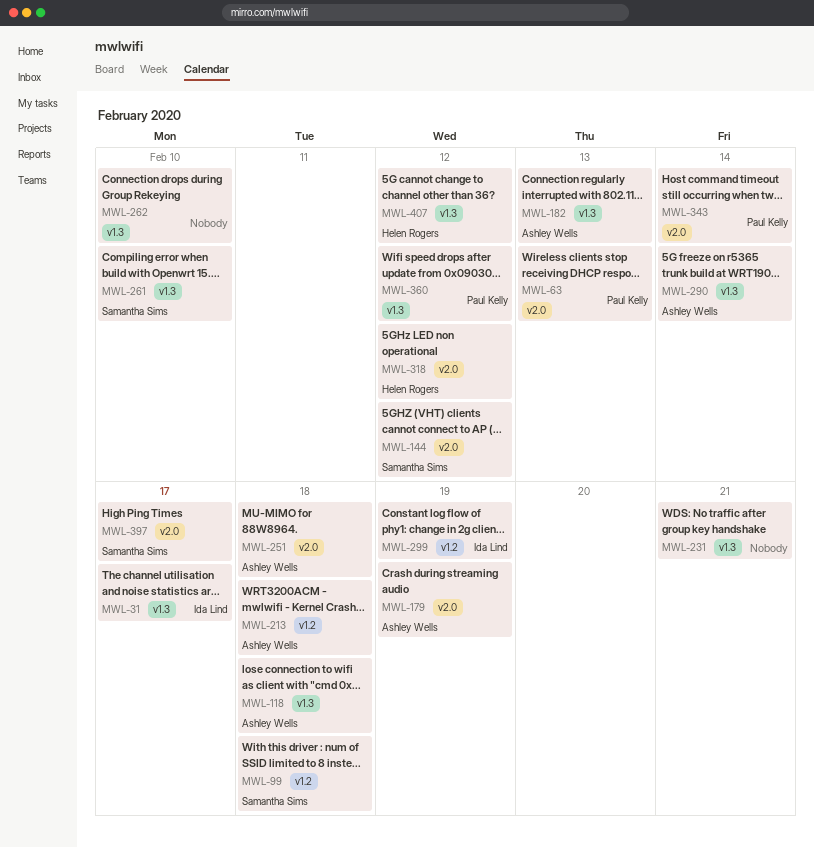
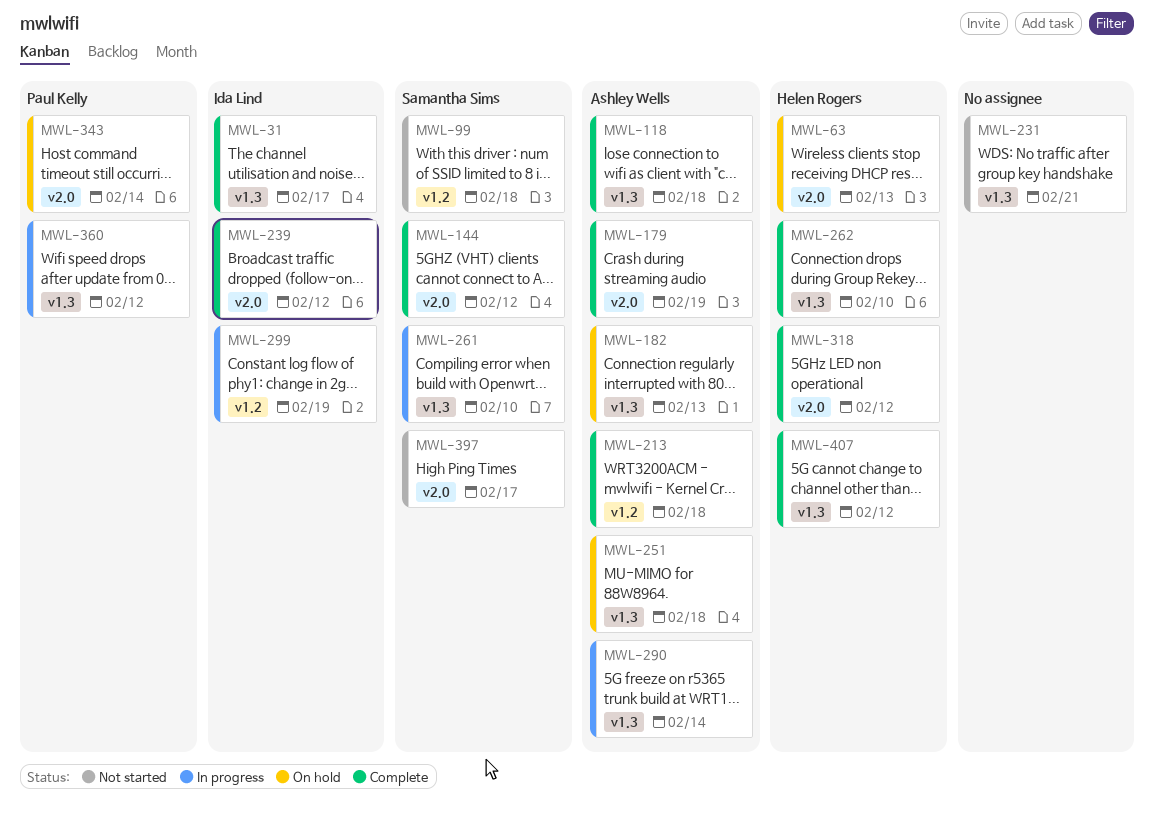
MWL-63, owner: Paul Kelly -> Helen Rogers
MWL-239: none -> present
MWL-251, label: v2.0 -> v1.3
MWL-262, owner: none -> Helen Rogers

